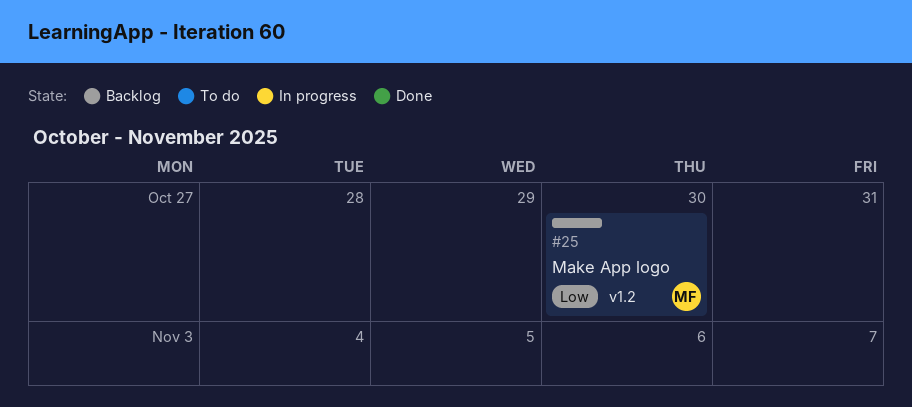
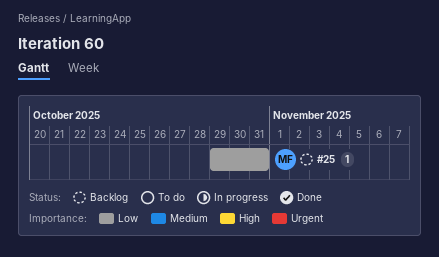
#25, due: Oct 30 -> Oct 31

